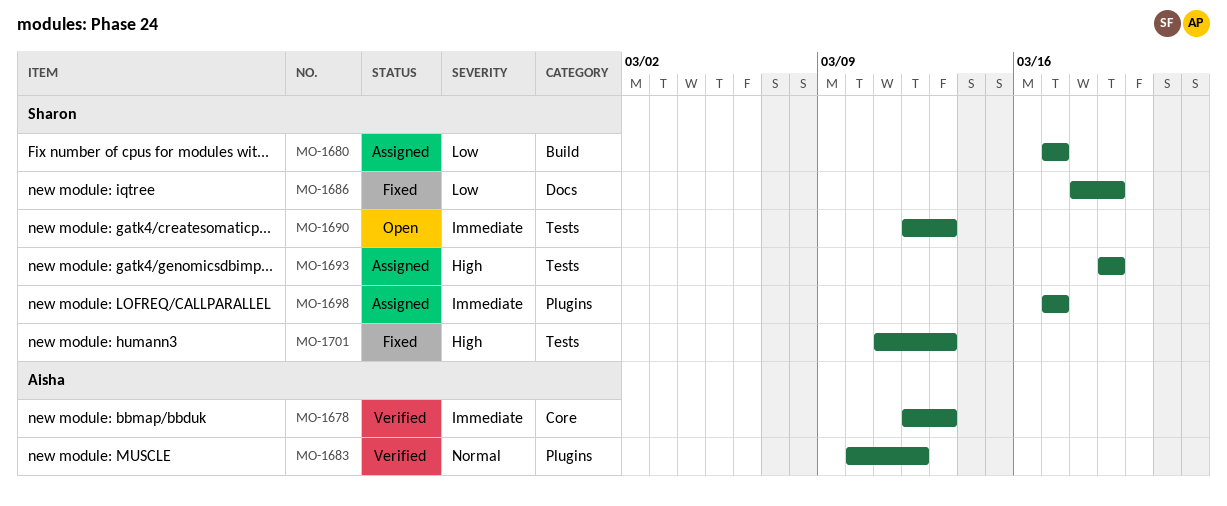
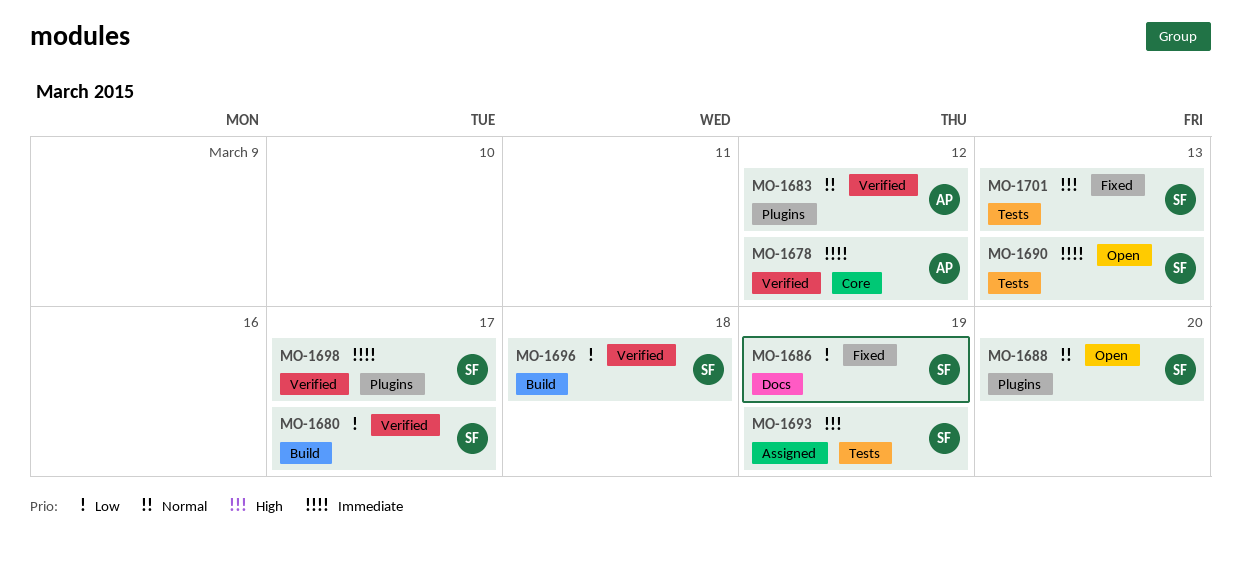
MO-1678, due: Mar 13 -> Mar 12
MO-1680, status: Assigned -> Verified
MO-1688: none -> present
MO-1696: none -> present
MO-1698, status: Assigned -> Verified

